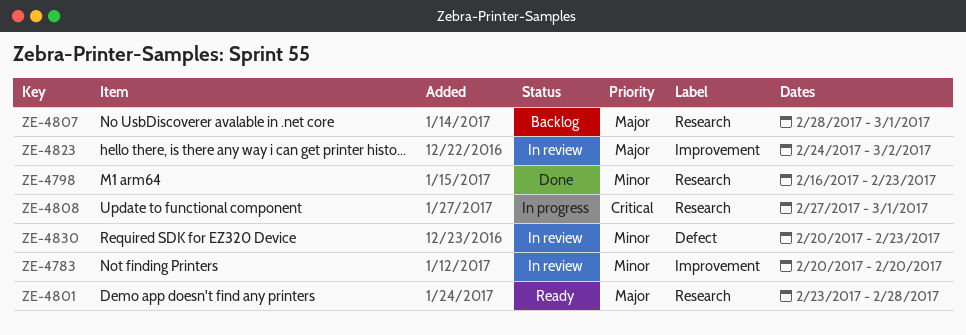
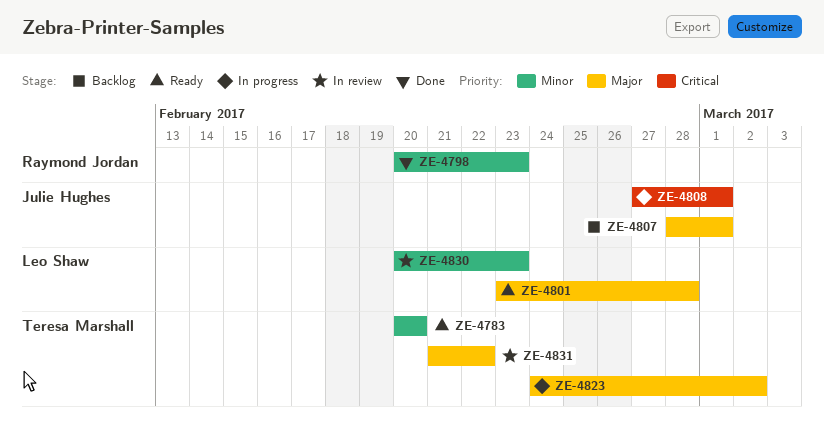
ZE-4783, status: In review -> Ready
ZE-4798, start: Feb 16 -> Feb 20
ZE-4823, status: In review -> In progress
ZE-4831: none -> present

